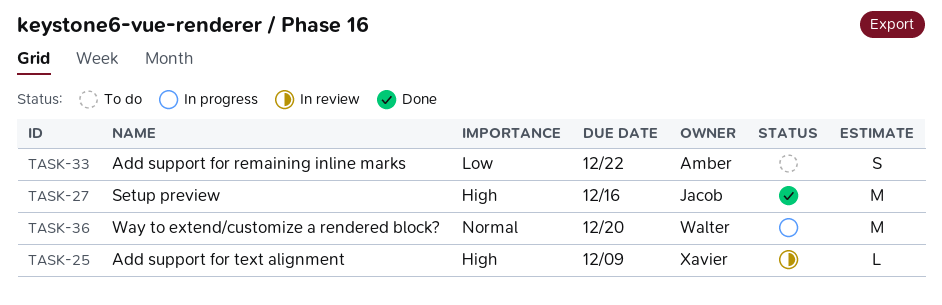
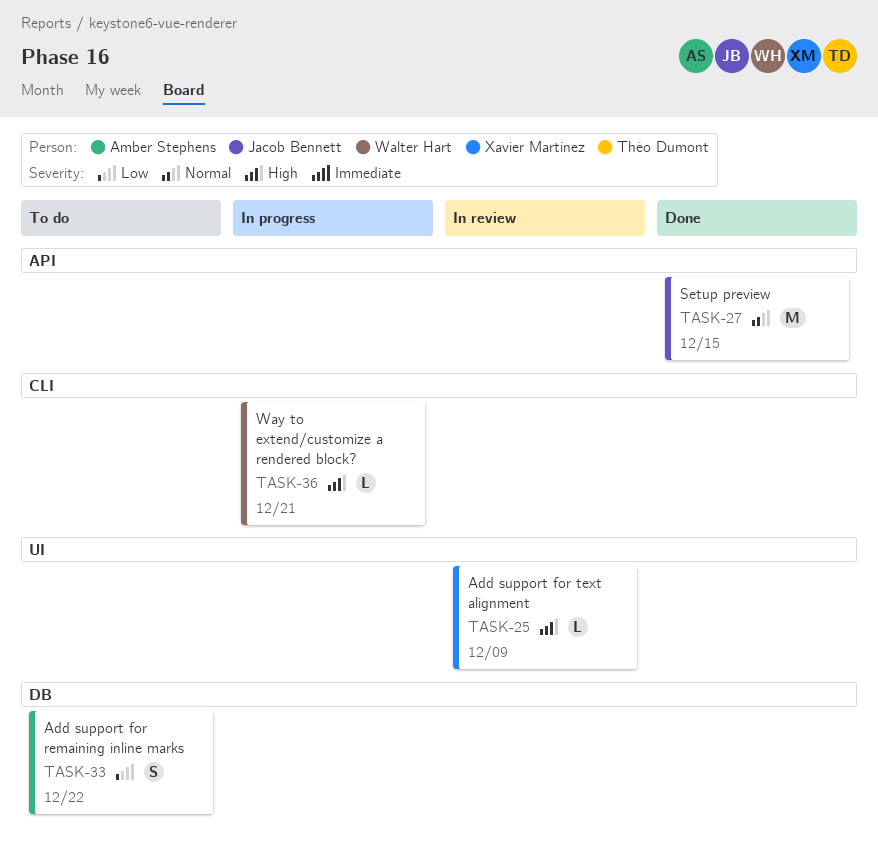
TASK-27, priority: High -> Normal
TASK-27, due: Dec 16 -> Dec 15
TASK-36, priority: Normal -> High
TASK-36, estimate: M -> L
TASK-36, due: Dec 20 -> Dec 21

